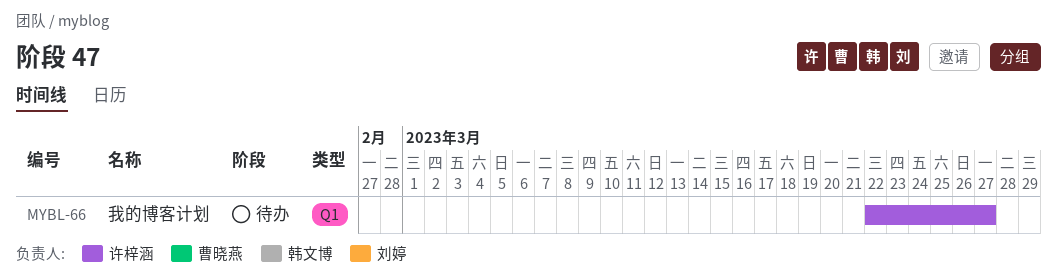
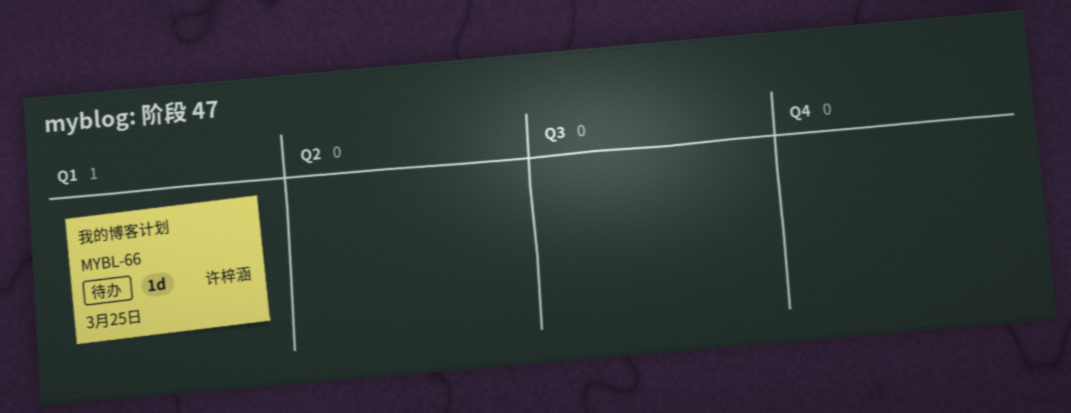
MYBL-66, due: Mar 27 -> Mar 25

